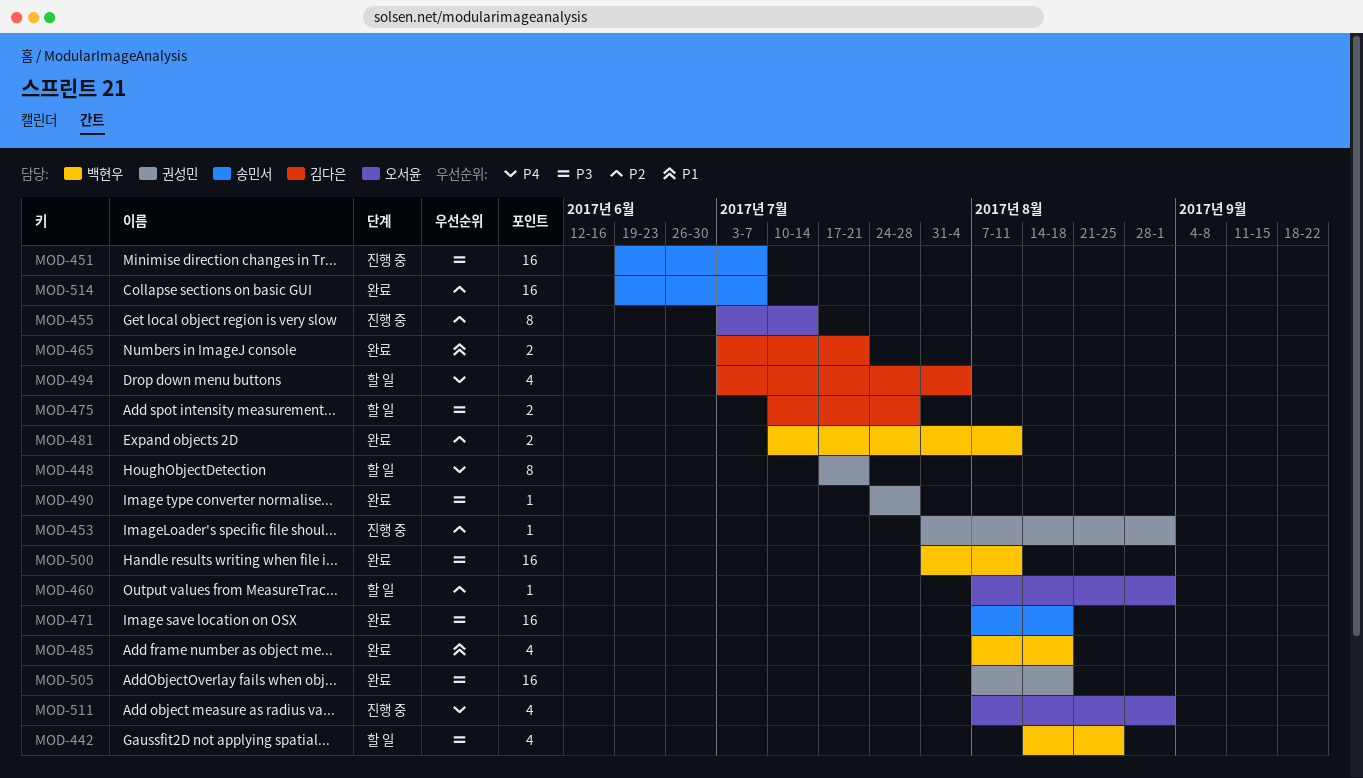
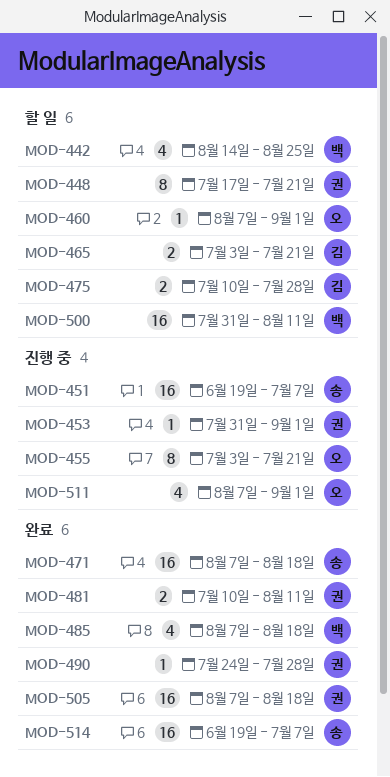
MOD-455, due: Jul 14 -> Jul 21
MOD-465, status: 완료 -> 할 일
MOD-481, owner: 백현우 -> 권성민
MOD-494: present -> none
MOD-500, status: 완료 -> 할 일

